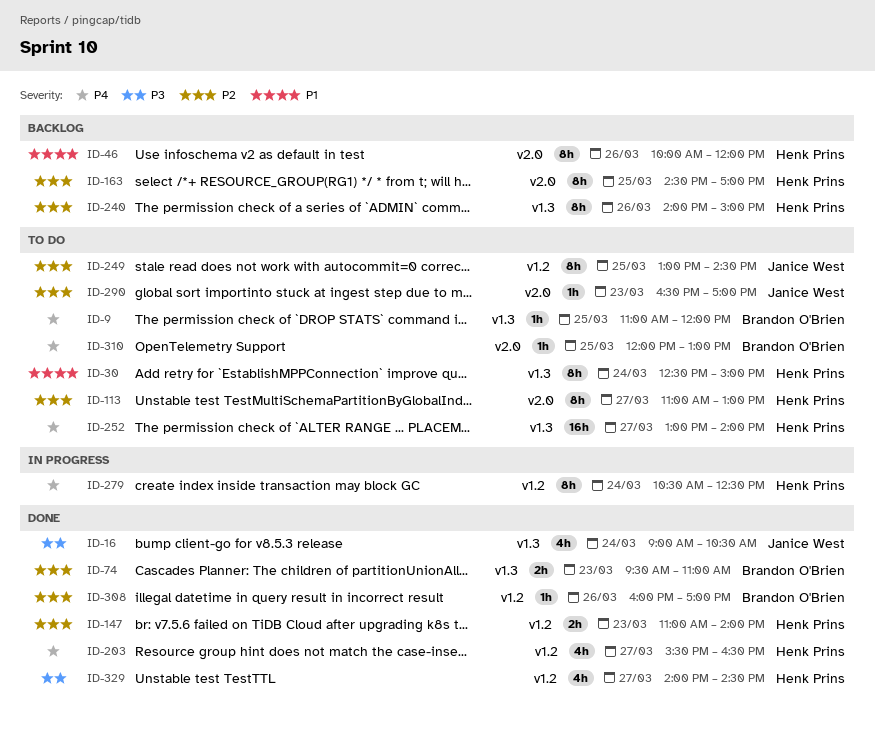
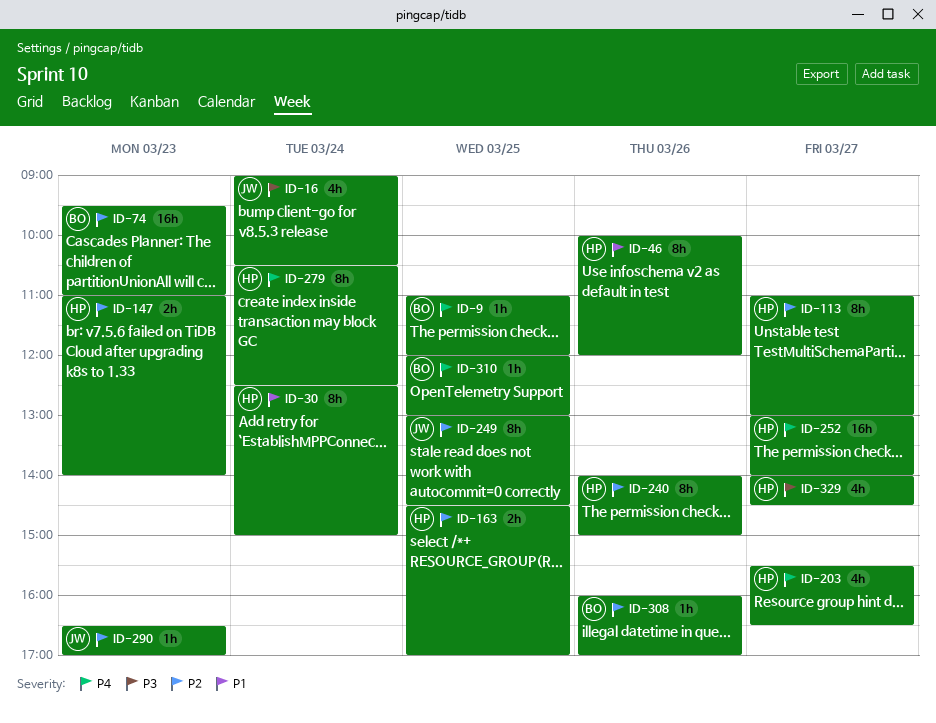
ID-74, estimate: 2h -> 16h
ID-163, estimate: 8h -> 2h

